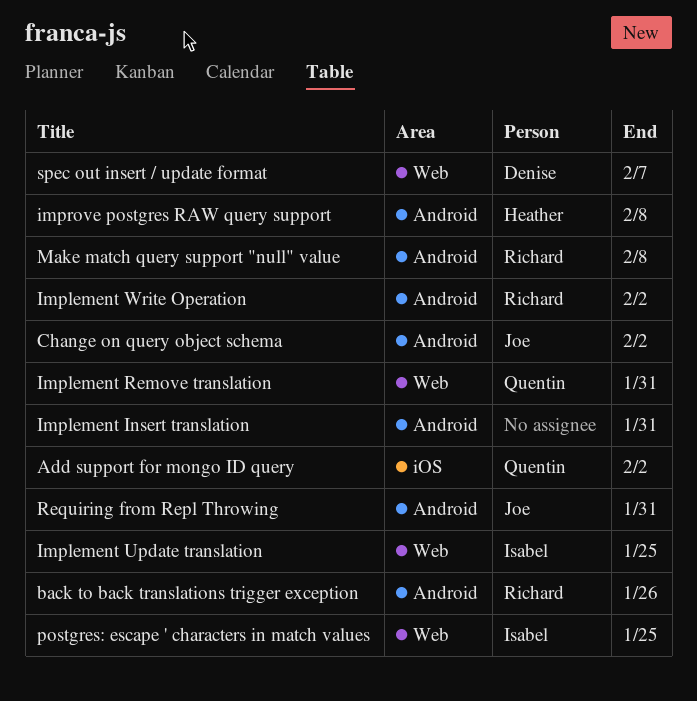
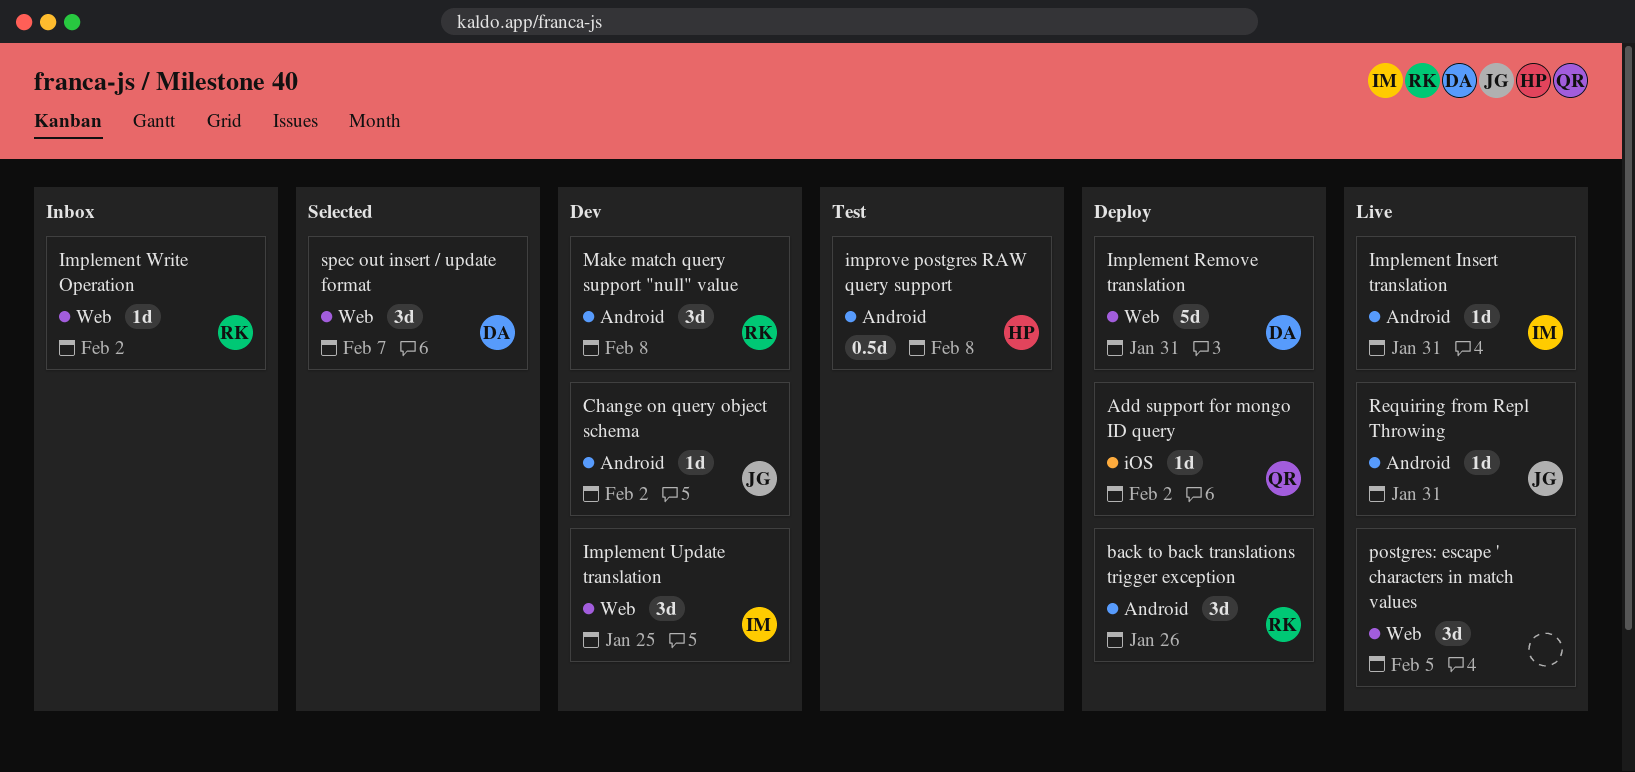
Implement Insert translation, owner: none -> Isabel
Implement Remove translation, owner: Quentin -> Denise
Implement Write Operation, label: Android -> Web
postgres: escape ' characters in match values, owner: Isabel -> none
postgres: escape ' characters in match values, due: Jan 25 -> Feb 5

